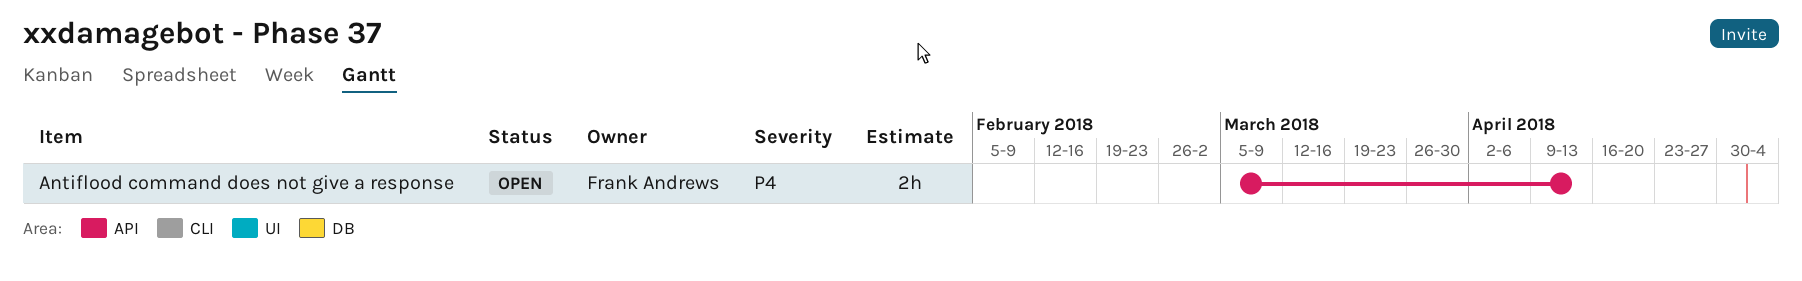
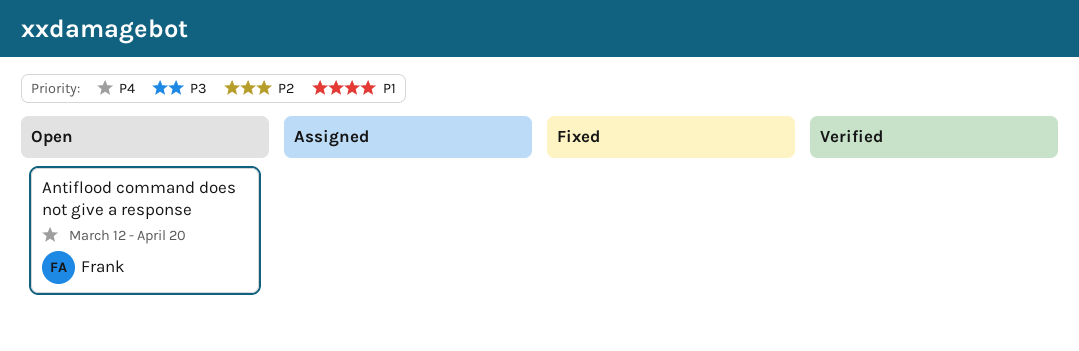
Antiflood command does not give a response, start: Mar 5 -> Mar 12
Antiflood command does not give a response, due: Apr 13 -> Apr 20

